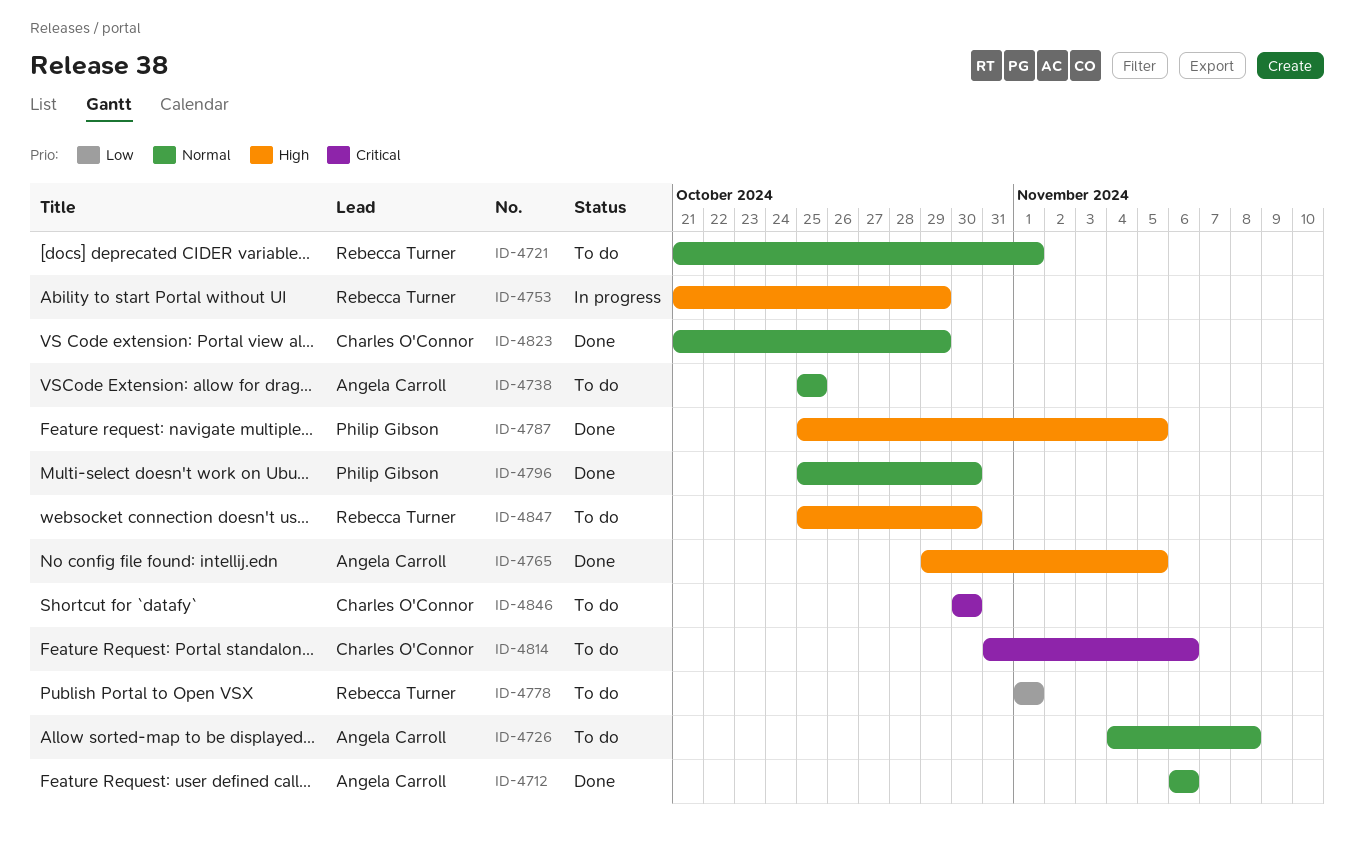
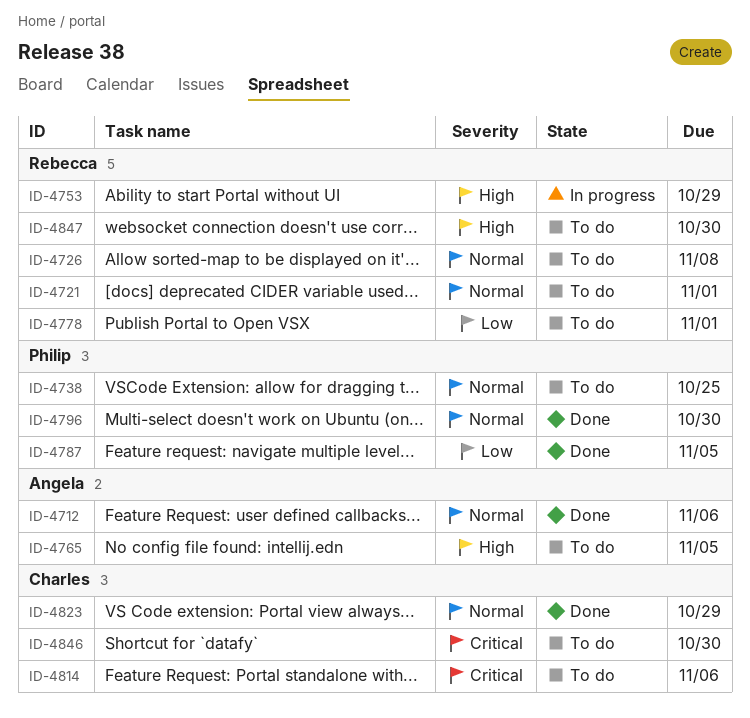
ID-4726, owner: Angela Carroll -> Rebecca Turner
ID-4738, owner: Angela Carroll -> Philip Gibson
ID-4765, status: Done -> To do
ID-4787, priority: High -> Low

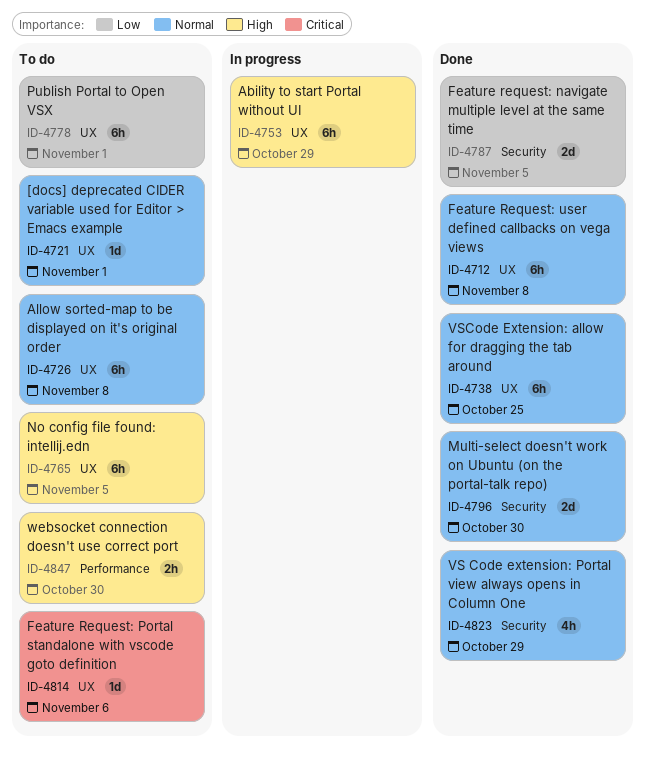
ID-4712, due: Nov 6 -> Nov 8
ID-4738, status: To do -> Done
ID-4846: present -> none

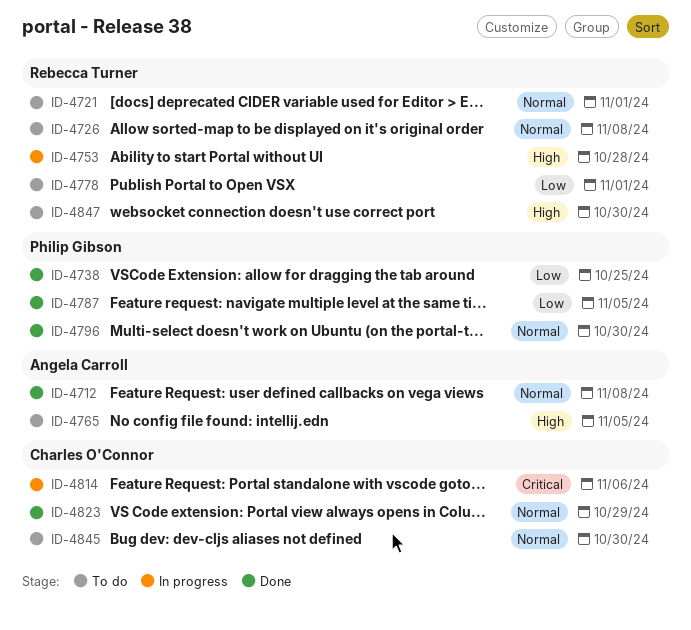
ID-4738, priority: Normal -> Low
ID-4753, due: Oct 29 -> Oct 28
ID-4814, status: To do -> In progress
ID-4845: none -> present

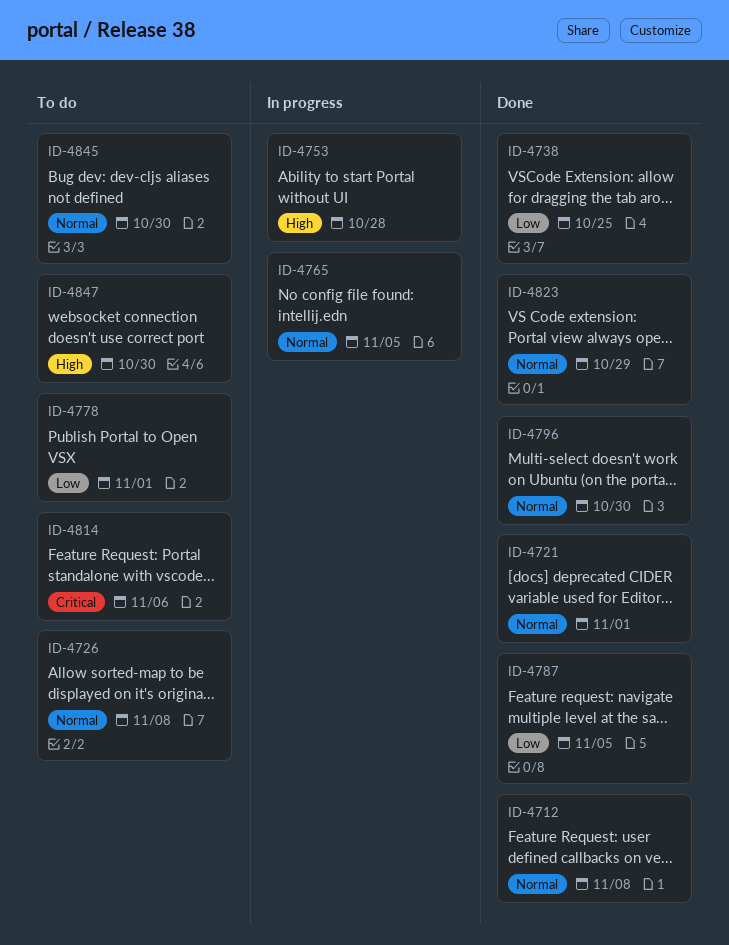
ID-4721, status: To do -> Done
ID-4765, status: To do -> In progress
ID-4765, priority: High -> Normal
ID-4814, status: In progress -> To do

